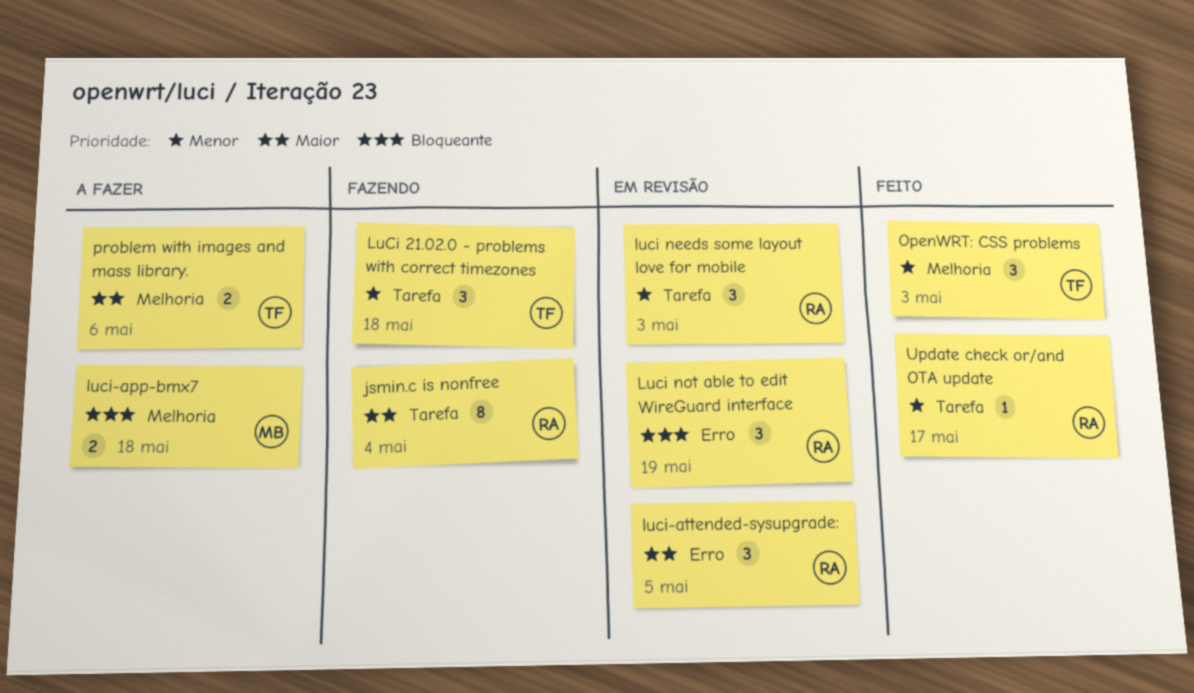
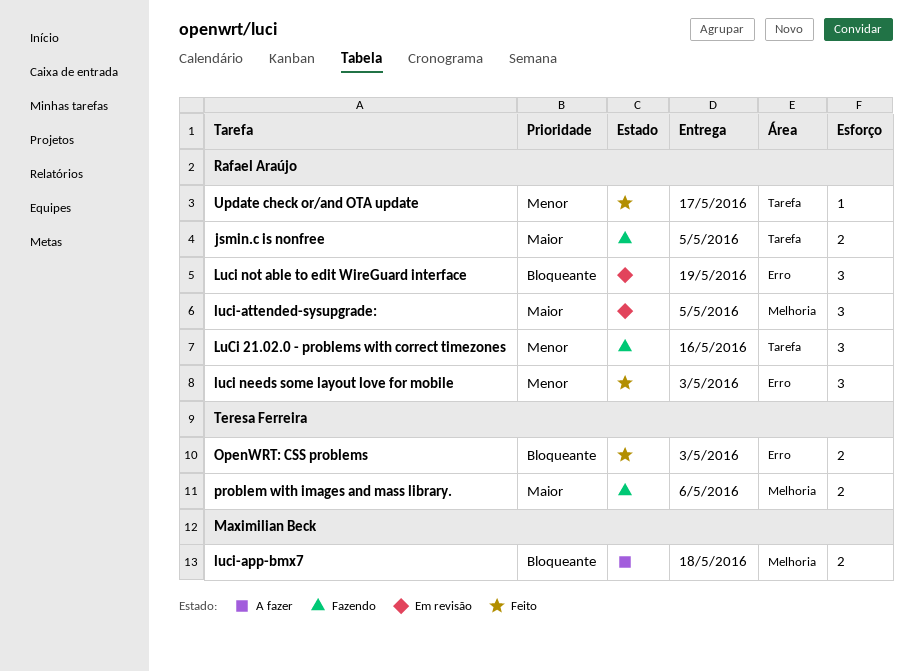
jsmin.c is nonfree, estimate: 8 -> 2
jsmin.c is nonfree, due: May 4 -> May 5
LuCi 21.02.0 - problems with correct timezones, owner: Teresa Ferreira -> Rafael Araújo
LuCi 21.02.0 - problems with correct timezones, due: May 18 -> May 16
luci needs some layout love for mobile, status: Em revisão -> Feito
luci needs some layout love for mobile, label: Tarefa -> Erro
luci-attended-sysupgrade:, label: Erro -> Melhoria
OpenWRT: CSS problems, priority: Menor -> Bloqueante
OpenWRT: CSS problems, label: Melhoria -> Erro
OpenWRT: CSS problems, estimate: 3 -> 2
problem with images and mass library., status: A fazer -> Fazendo

